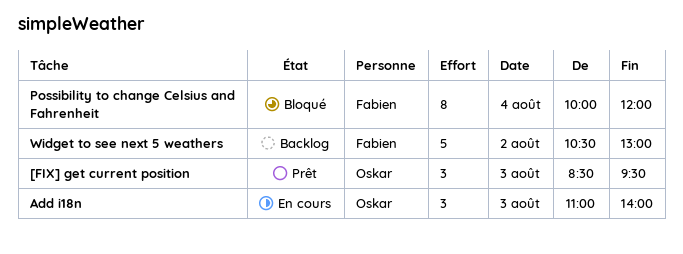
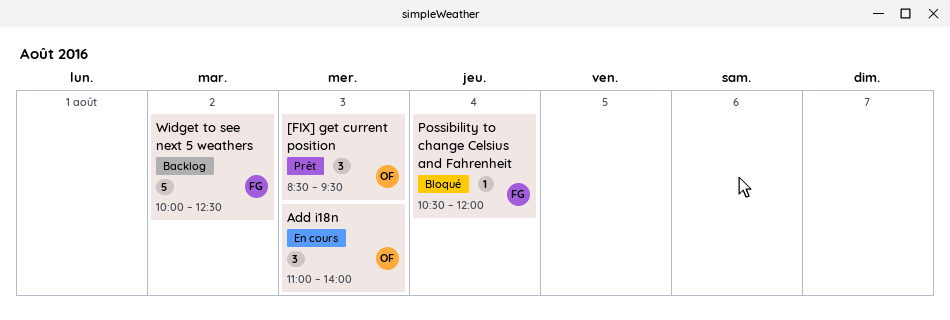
Possibility to change Celsius and Fahrenheit, estimate: 8 -> 1
Possibility to change Celsius and Fahrenheit, begins: 10:00 -> 10:30
Widget to see next 5 weathers, begins: 10:30 -> 10:00
Widget to see next 5 weathers, ends: 13:00 -> 12:30

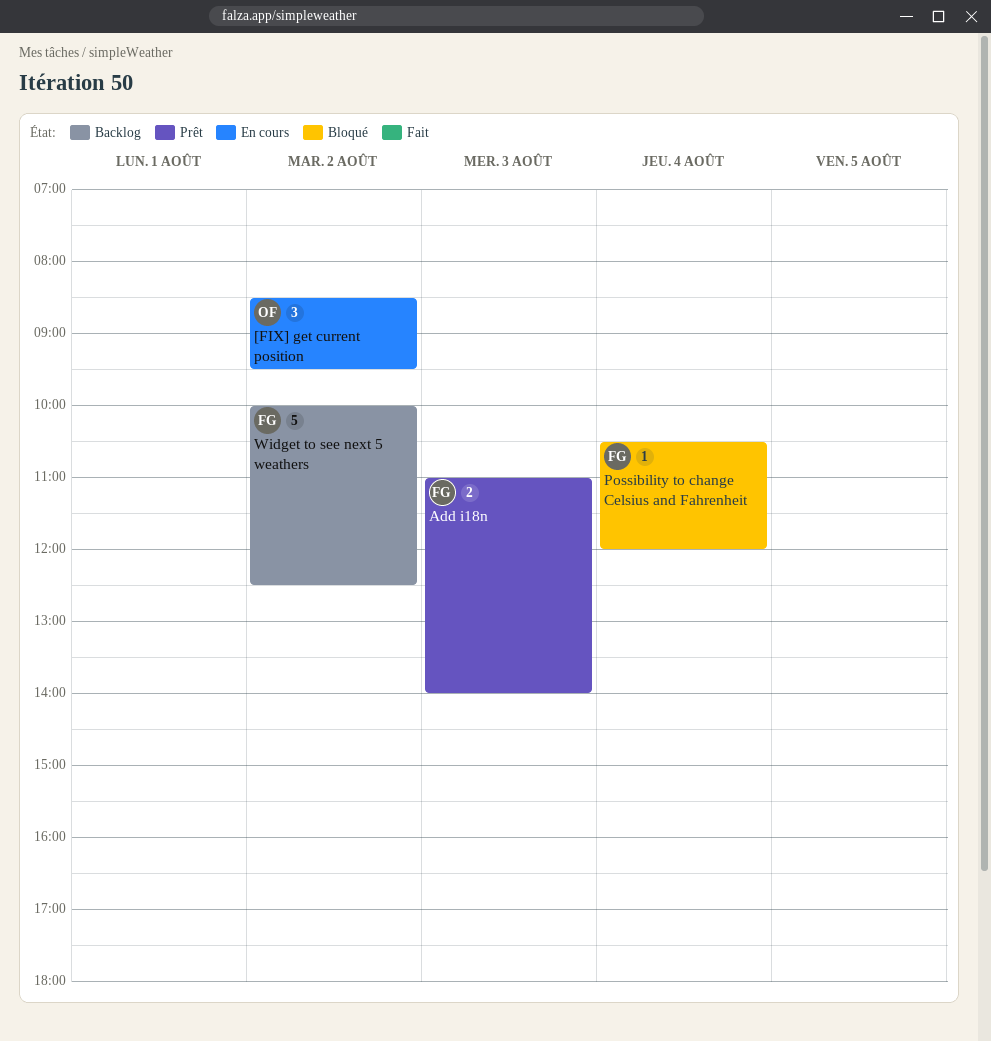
[FIX] get current position, status: Prêt -> En cours
[FIX] get current position, day: Aug 3 -> Aug 2
Add i18n, status: En cours -> Prêt
Add i18n, owner: OF -> FG
Add i18n, estimate: 3 -> 2

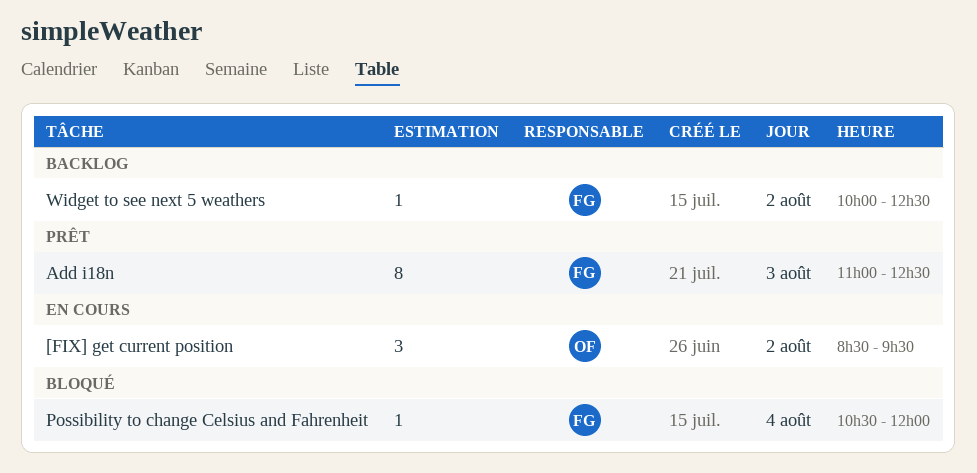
Add i18n, estimate: 2 -> 8
Add i18n, ends: 14:00 -> 12:30
Widget to see next 5 weathers, estimate: 5 -> 1

